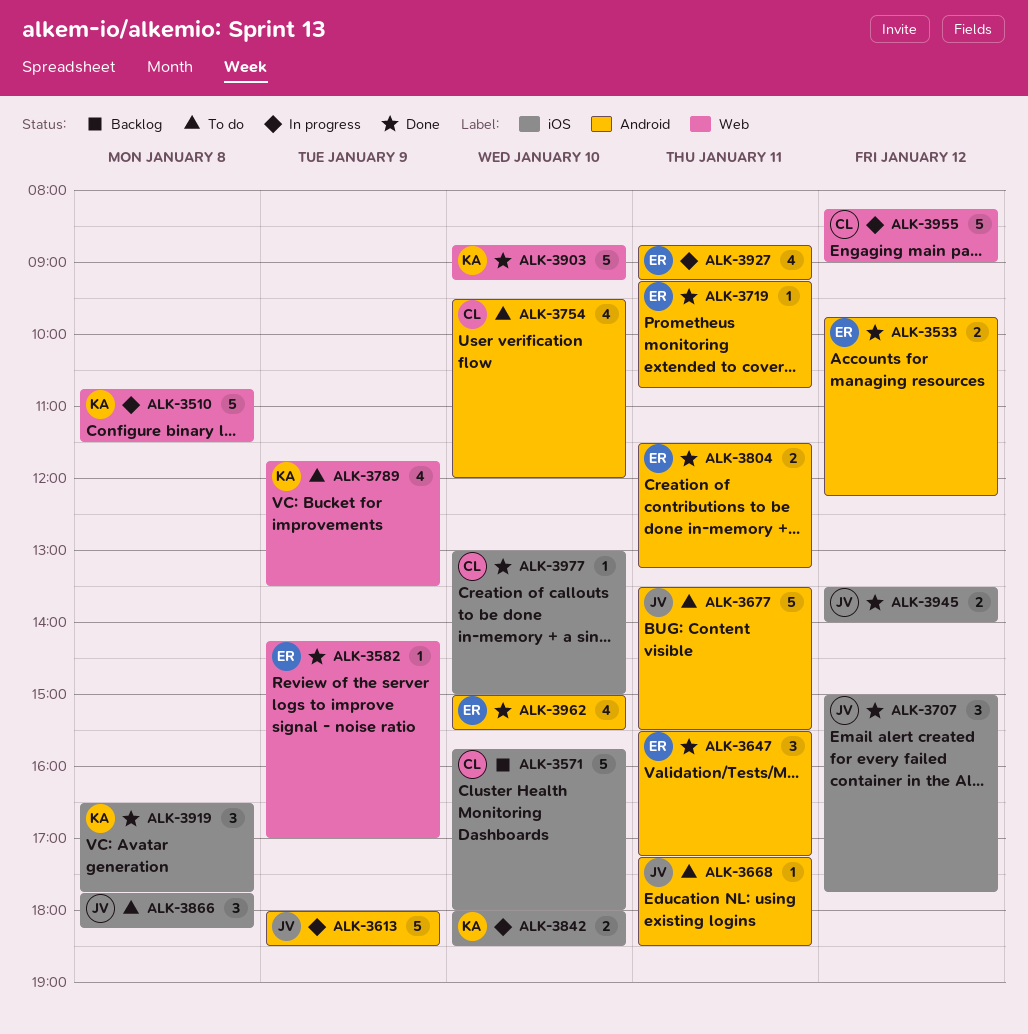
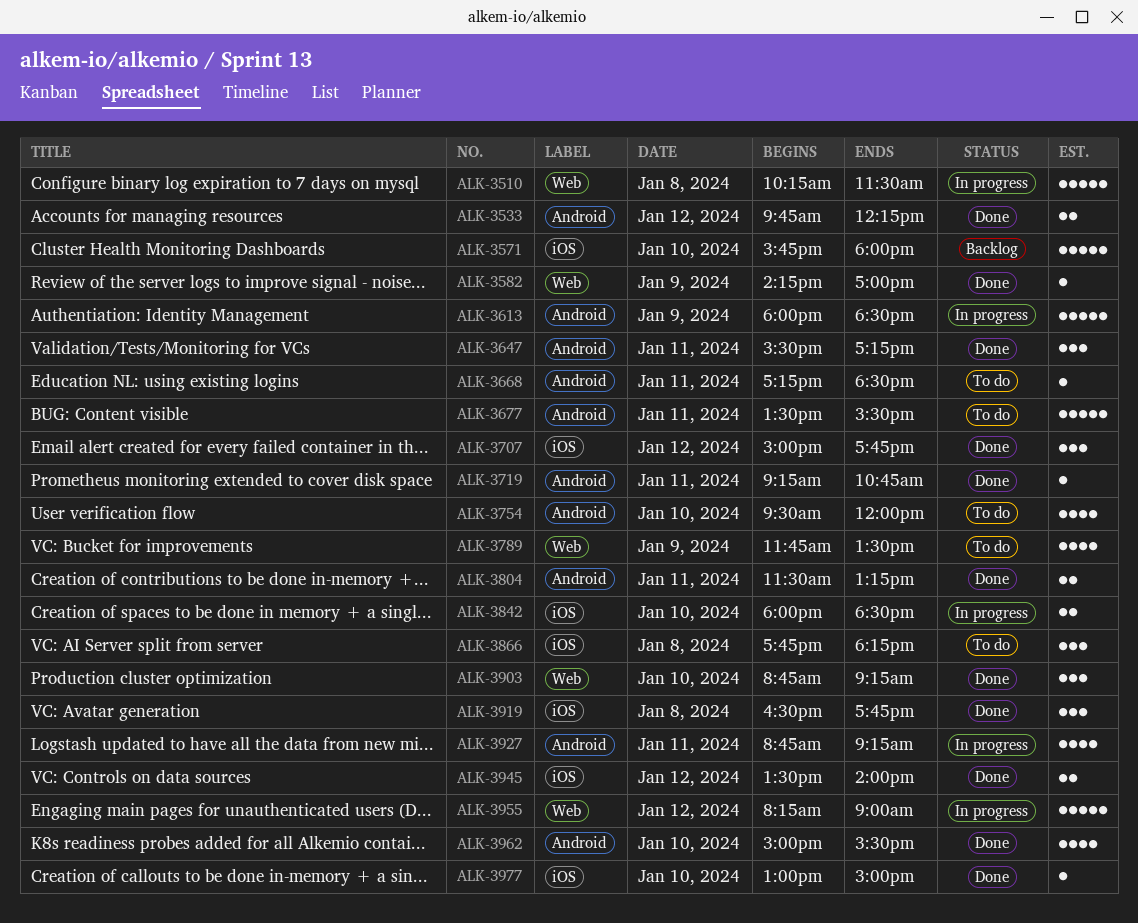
ALK-3510, begins: 10:45 -> 10:15
ALK-3903, estimate: 5 -> 3

